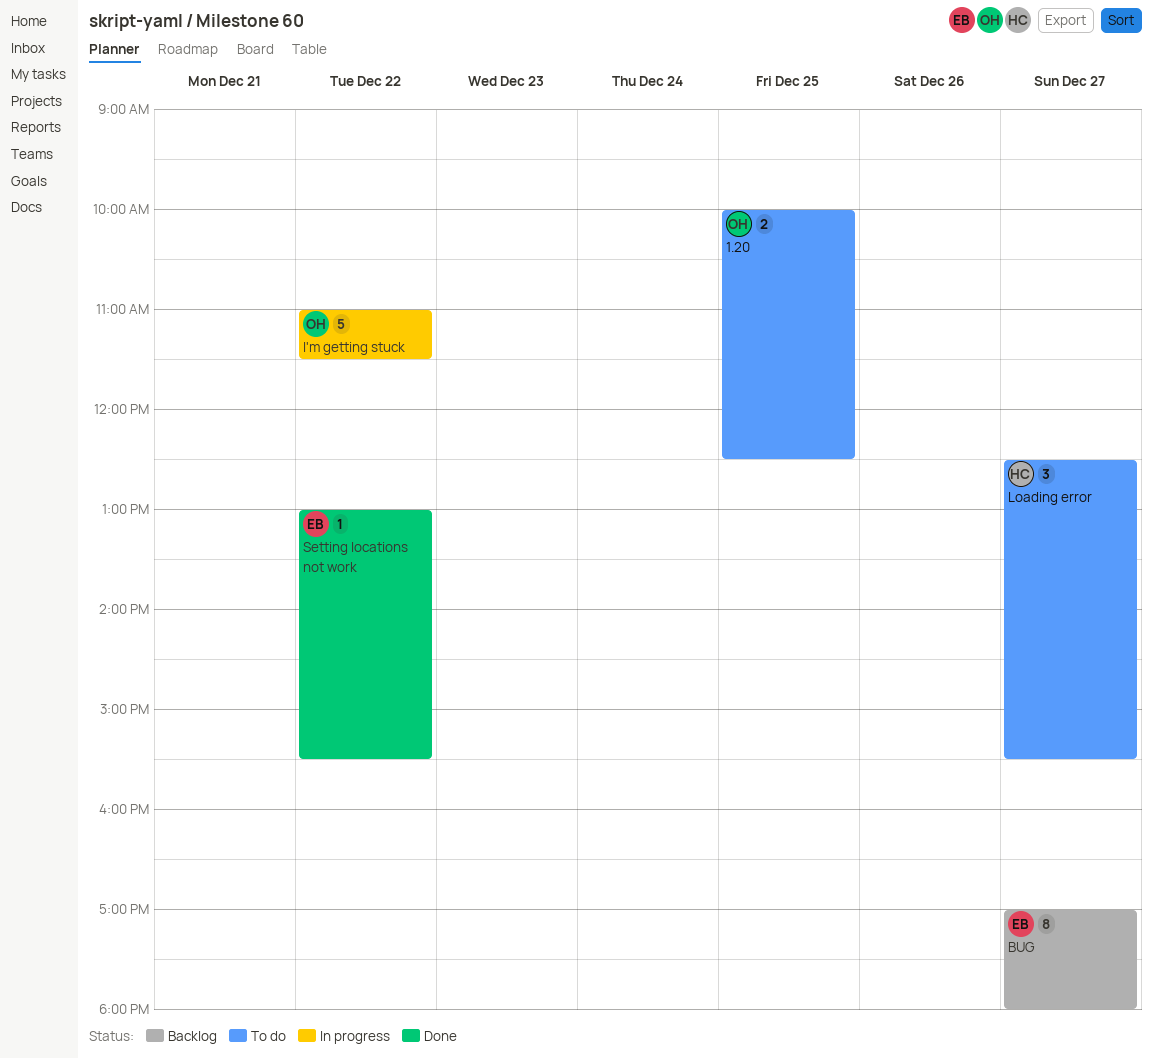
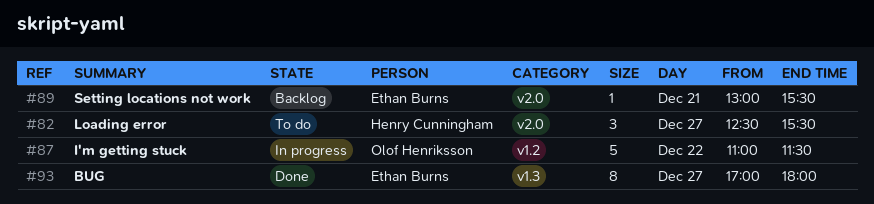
1.20: present -> none
BUG, status: Backlog -> Done
Setting locations not work, status: Done -> Backlog
Setting locations not work, day: Dec 22 -> Dec 21

